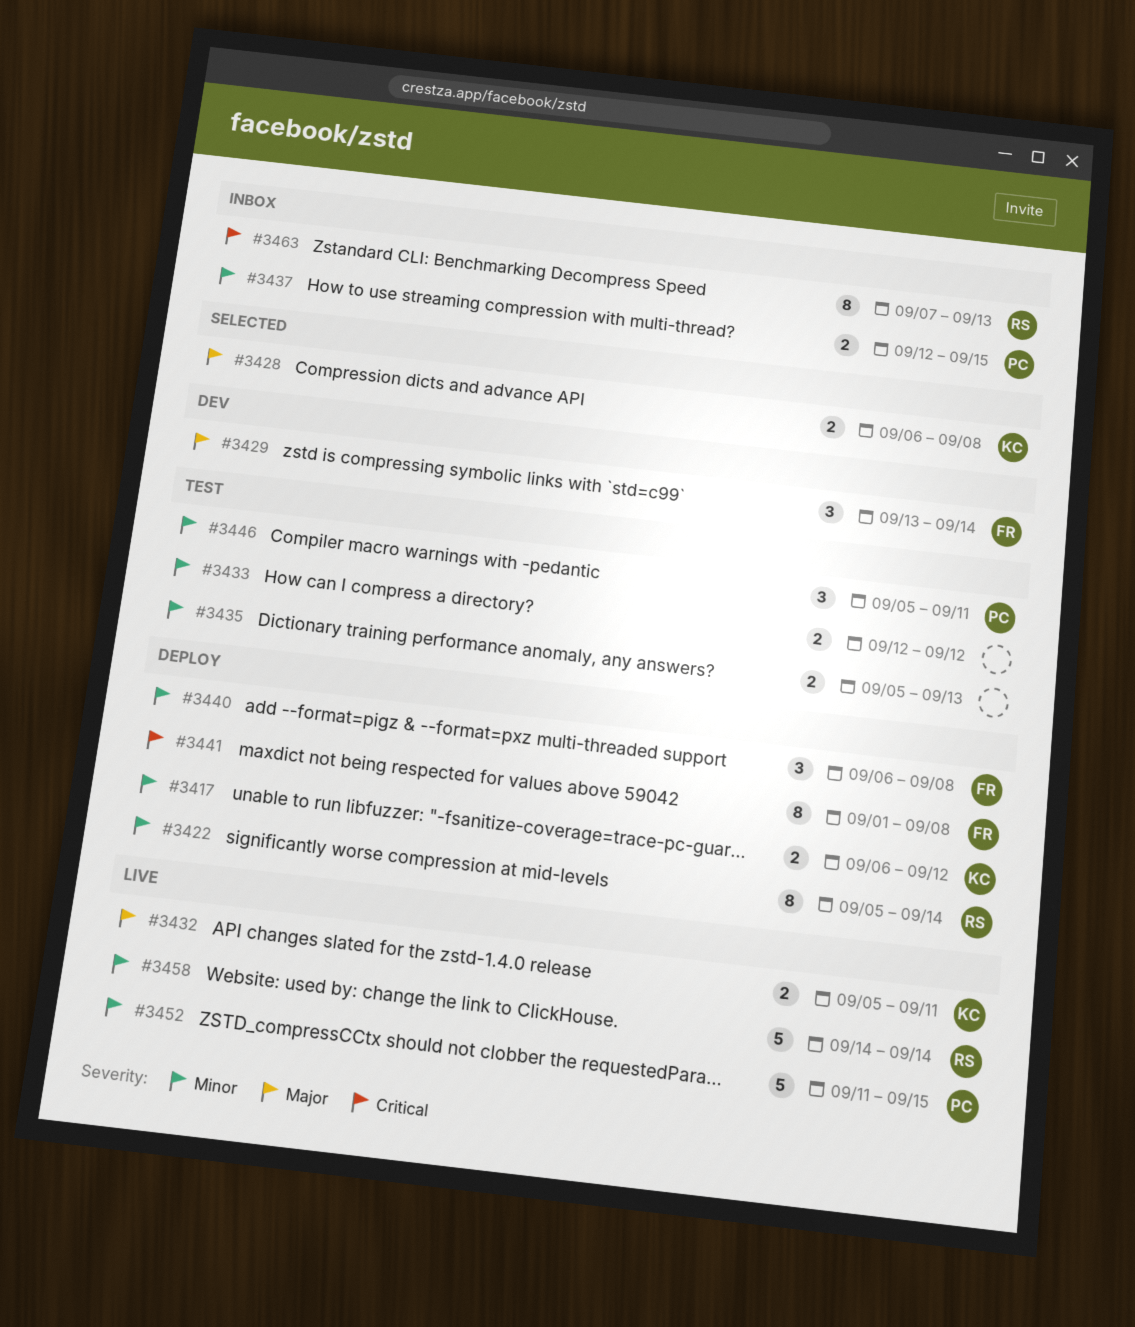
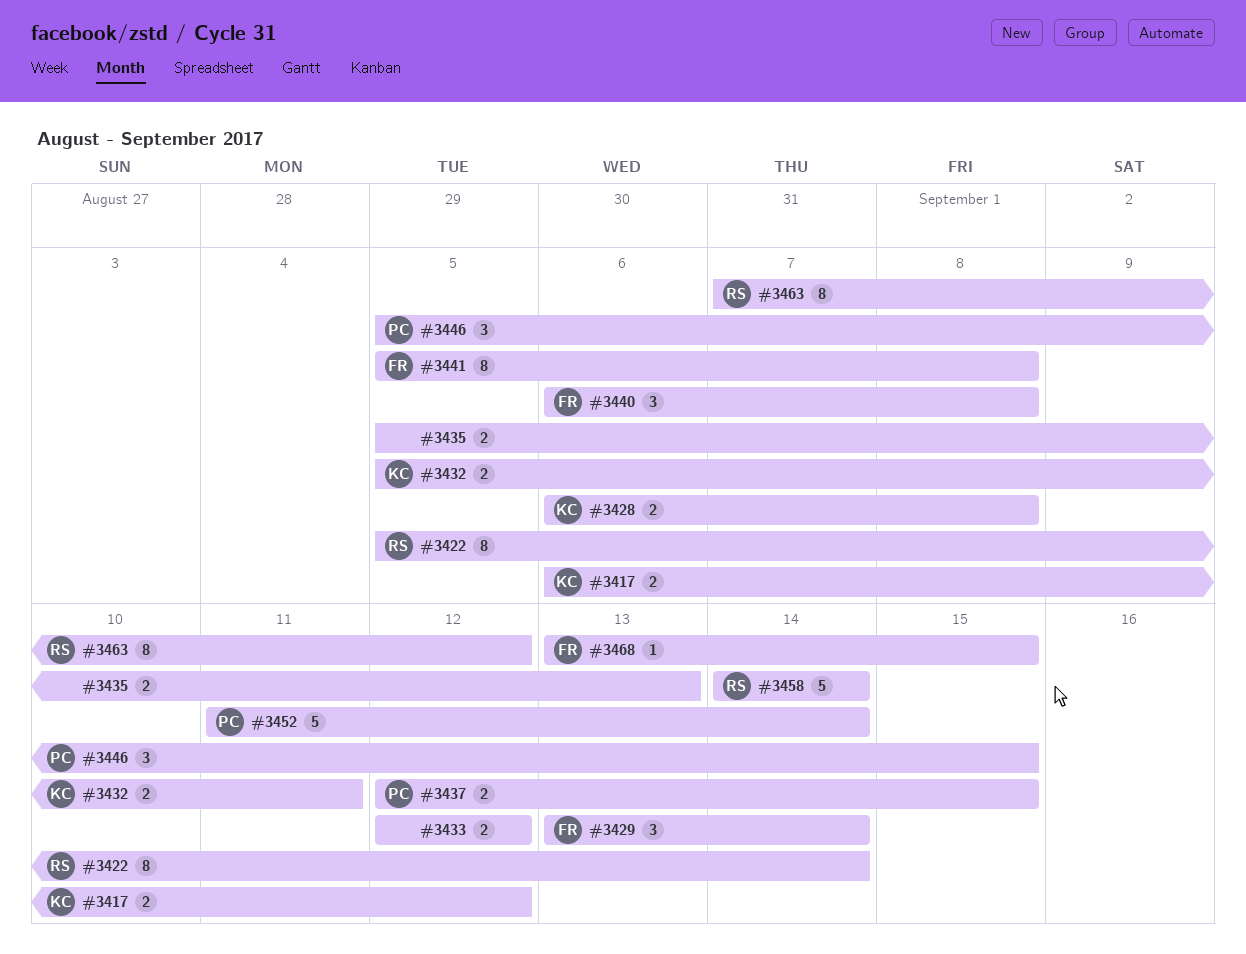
#3441, start: Sep 1 -> Sep 5
#3446, due: Sep 11 -> Sep 15
#3452, due: Sep 15 -> Sep 14
#3463, due: Sep 13 -> Sep 12
#3468: none -> present

